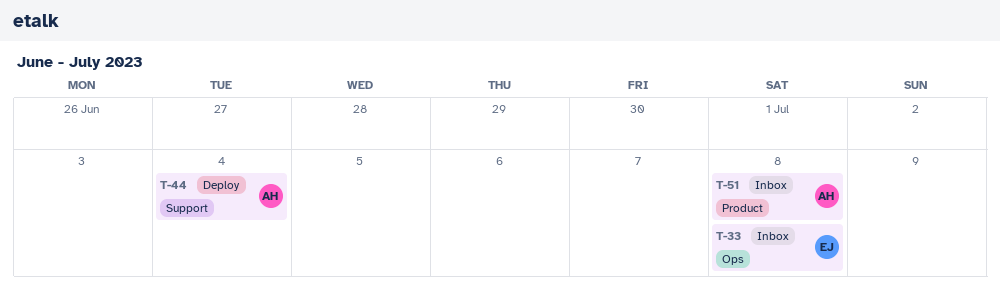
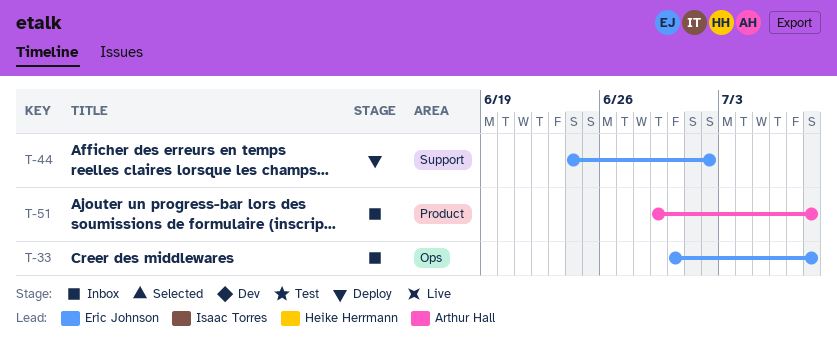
T-44, owner: Arthur Hall -> Eric Johnson
T-44, due: Jul 4 -> Jul 2

